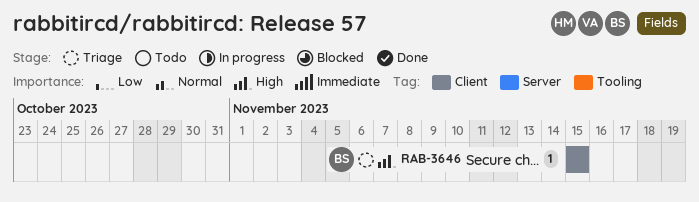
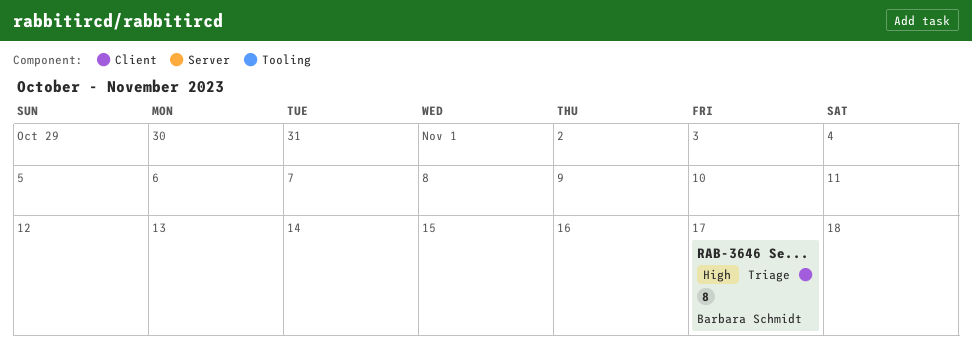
RAB-3646, estimate: 1 -> 8
RAB-3646, due: Nov 15 -> Nov 17

